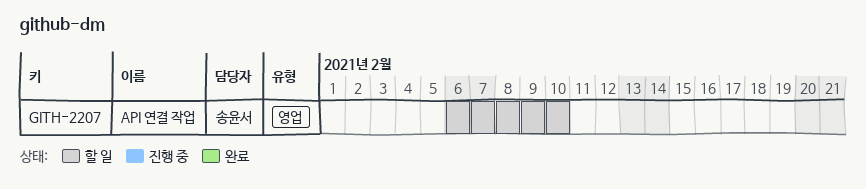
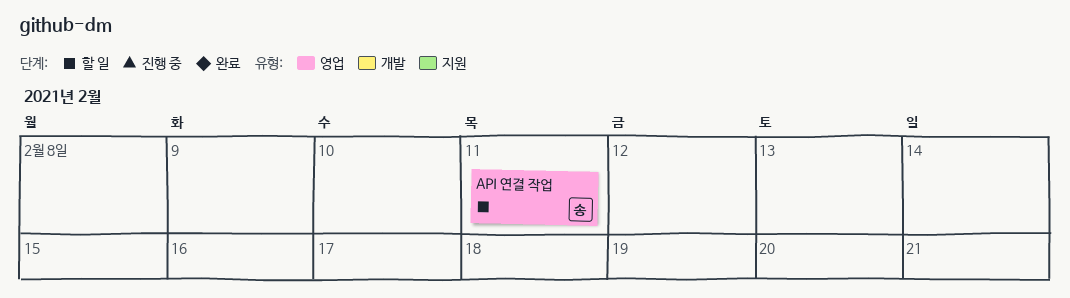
API 연결 작업, due: Feb 10 -> Feb 11

